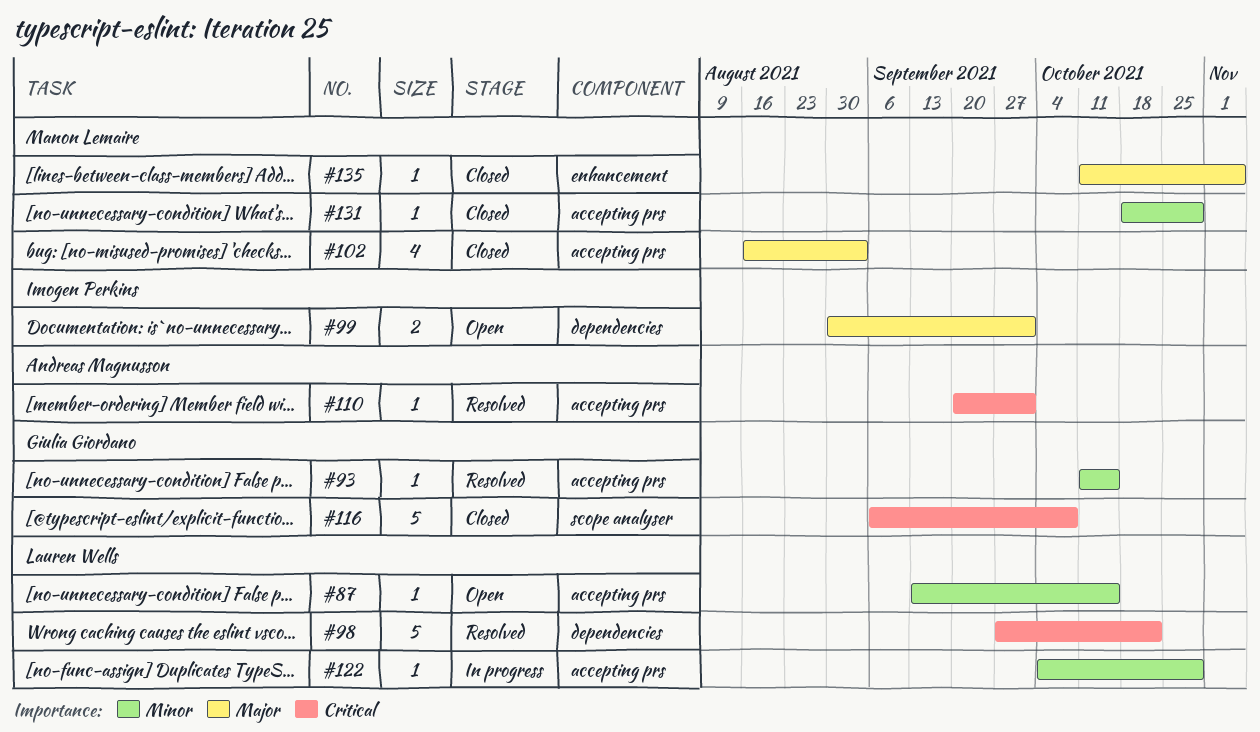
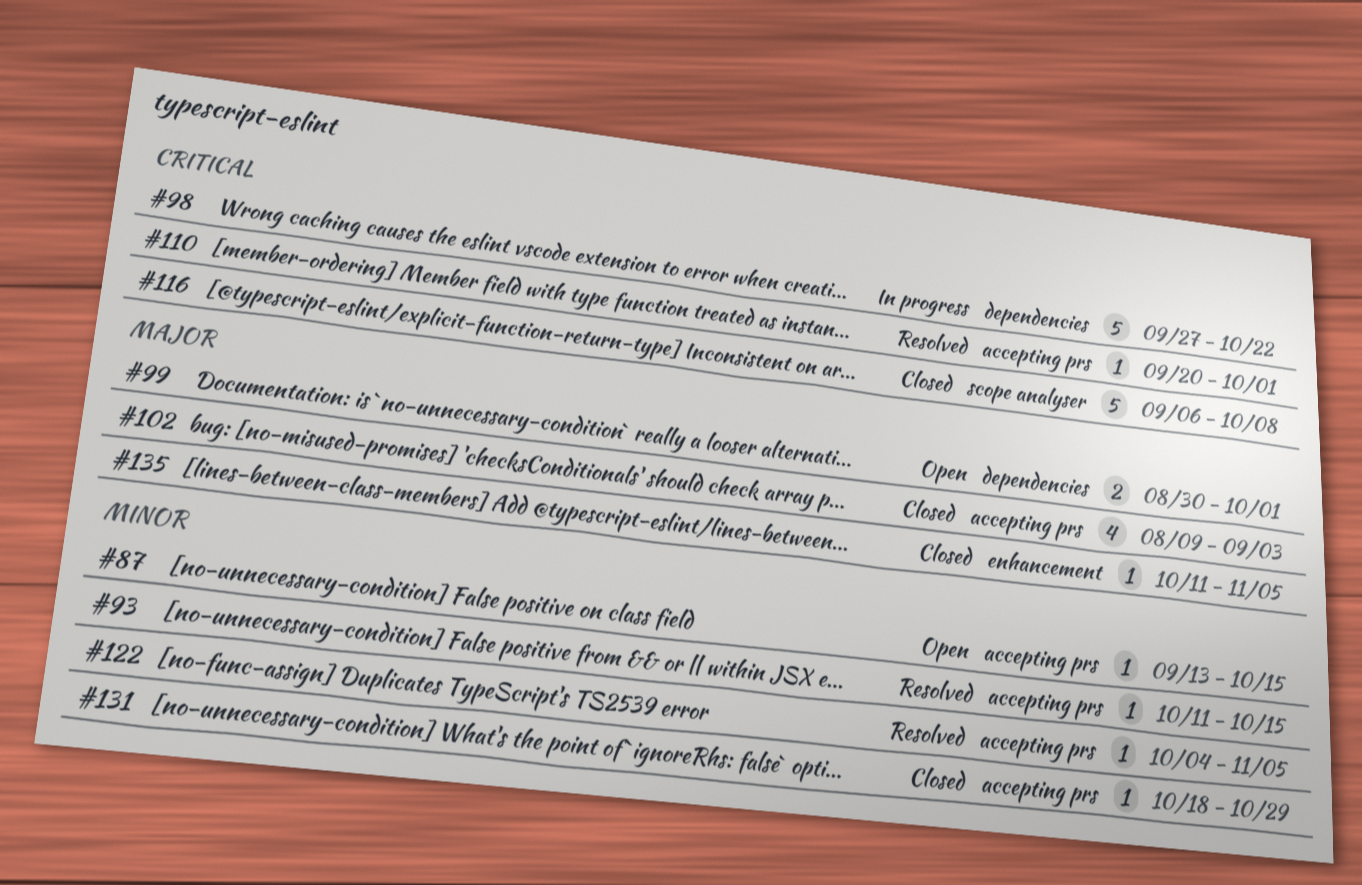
#98, status: Resolved -> In progress
#102, start: Aug 16 -> Aug 9
#122, status: In progress -> Resolved
#122, due: Oct 29 -> Nov 5

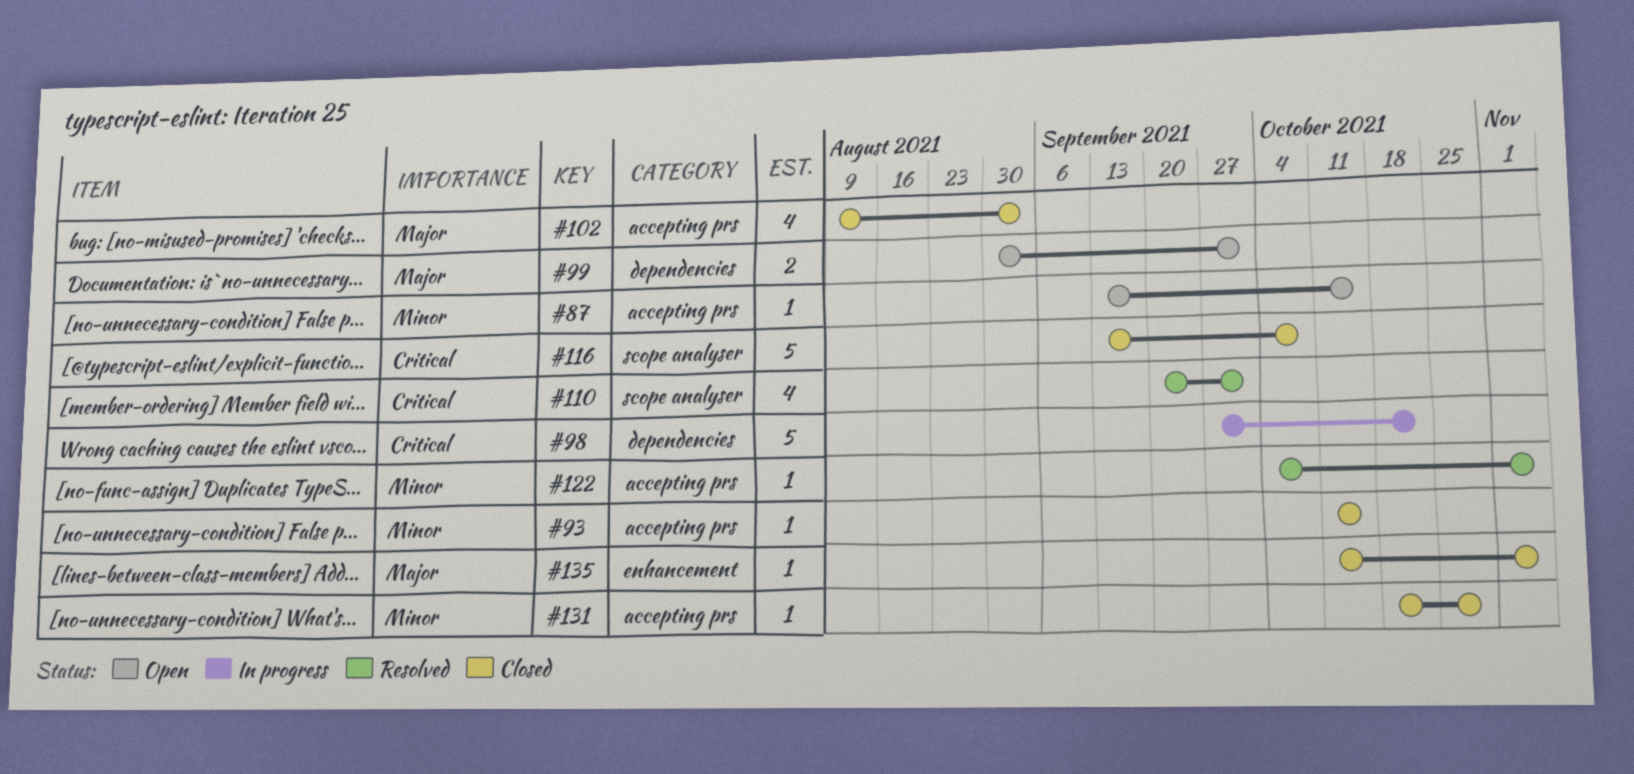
#93, status: Resolved -> Closed
#110, label: accepting prs -> scope analyser
#110, estimate: 1 -> 4
#116, start: Sep 6 -> Sep 13

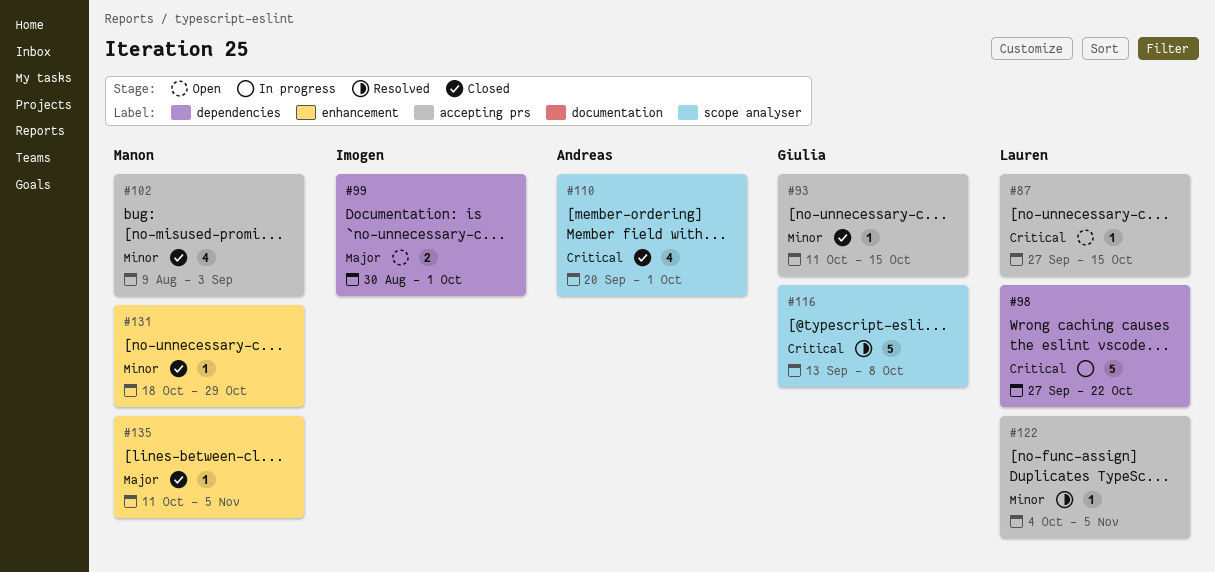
#87, priority: Minor -> Critical
#87, start: Sep 13 -> Sep 27
#102, priority: Major -> Minor
#110, status: Resolved -> Closed
#116, status: Closed -> Resolved
#131, label: accepting prs -> enhancement

